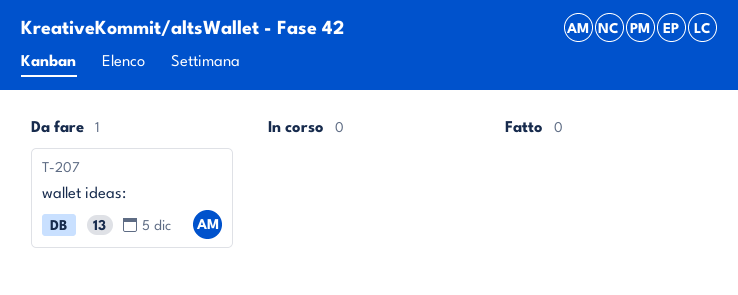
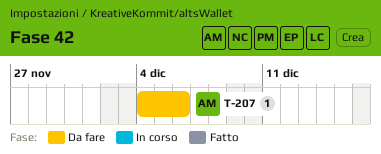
T-207, estimate: 13 -> 1
T-207, due: Dec 5 -> Dec 6

